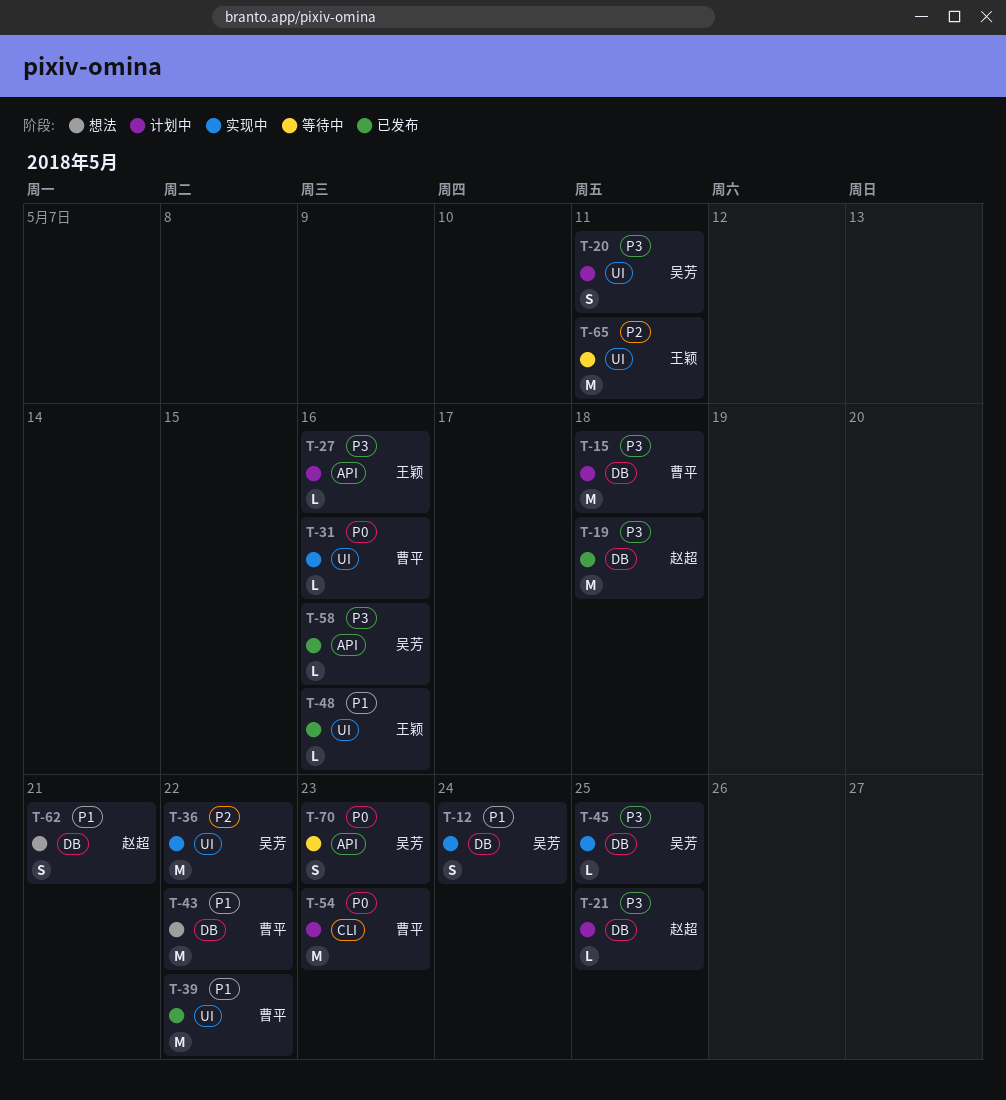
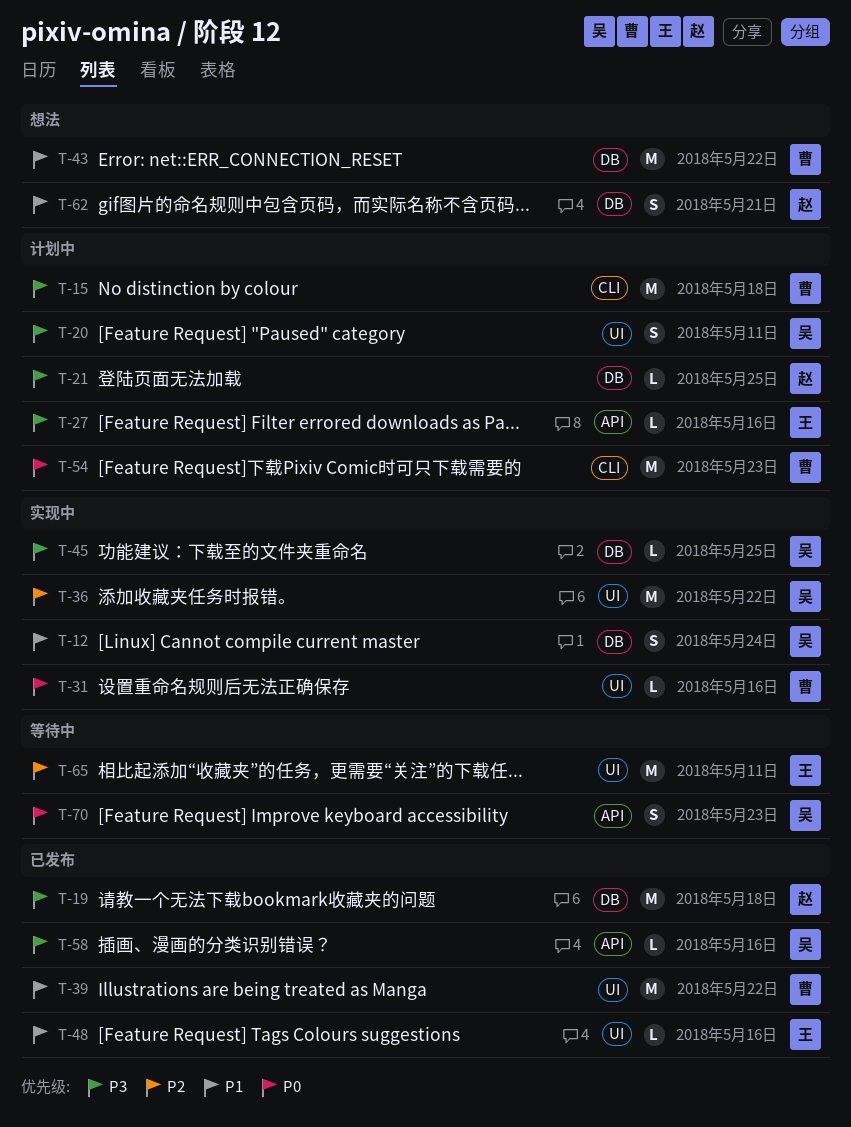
T-15, label: DB -> CLI

